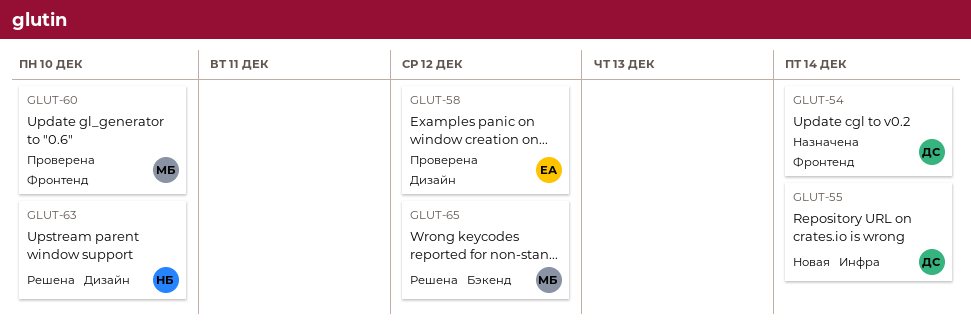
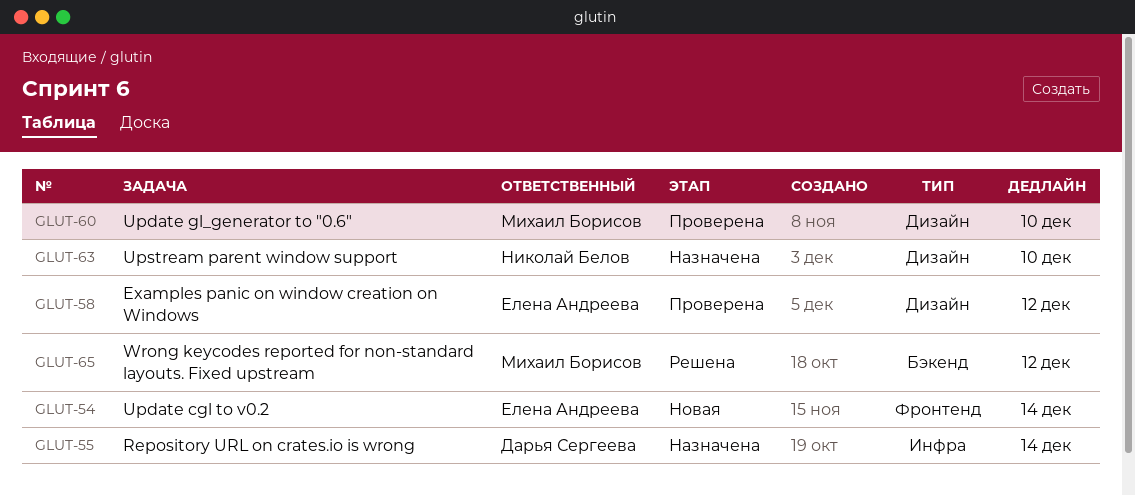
GLUT-54, status: Назначена -> Новая
GLUT-54, owner: Дарья Сергеева -> Елена Андреева
GLUT-55, status: Новая -> Назначена
GLUT-60, label: Фронтенд -> Дизайн
GLUT-63, status: Решена -> Назначена

